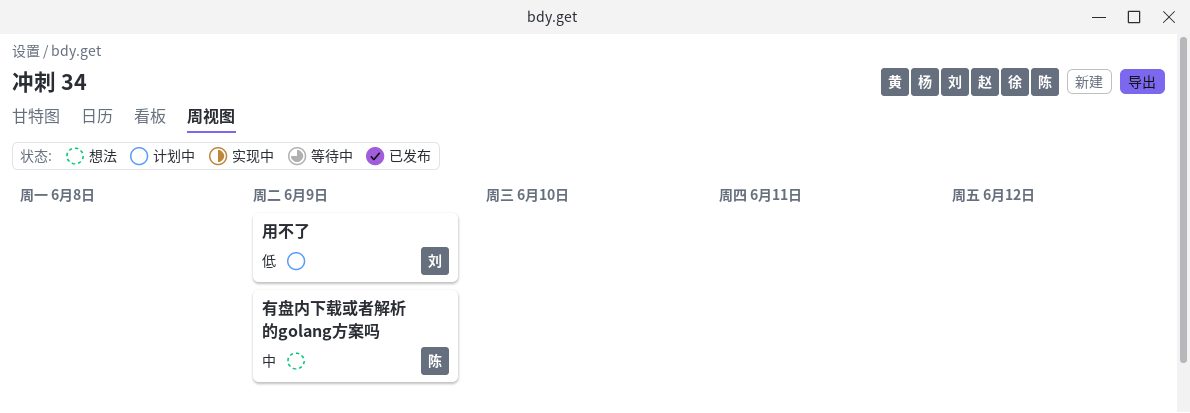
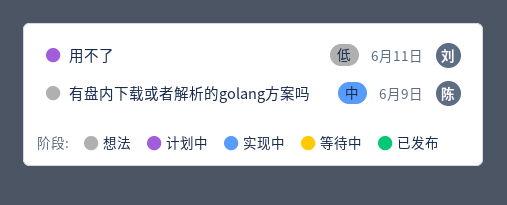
用不了, due: Jun 9 -> Jun 11

